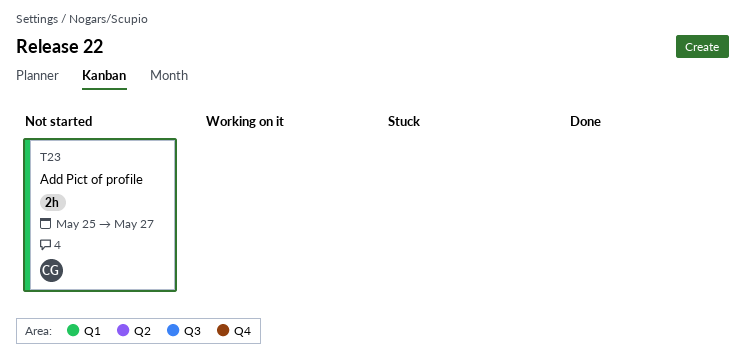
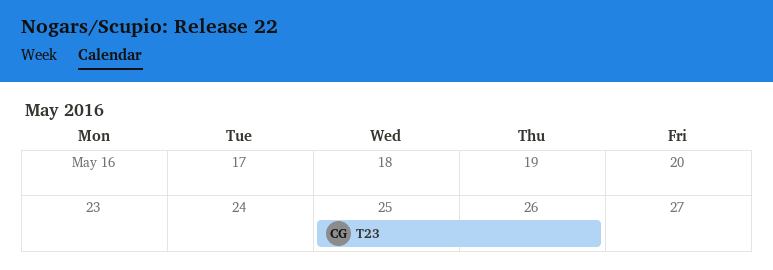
T23, due: May 27 -> May 26

